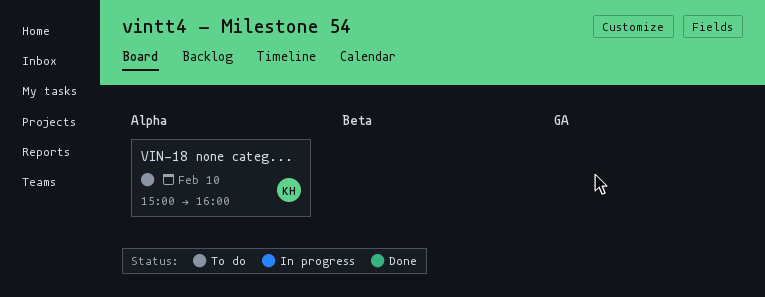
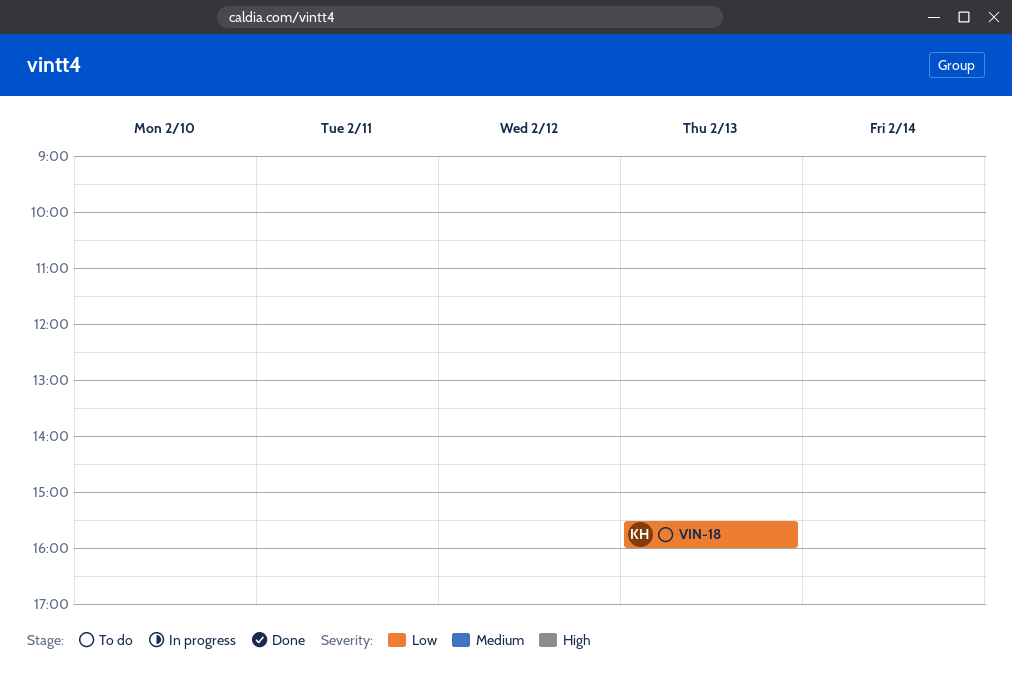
VIN-18, day: Feb 10 -> Feb 13
VIN-18, begins: 15:00 -> 15:30

